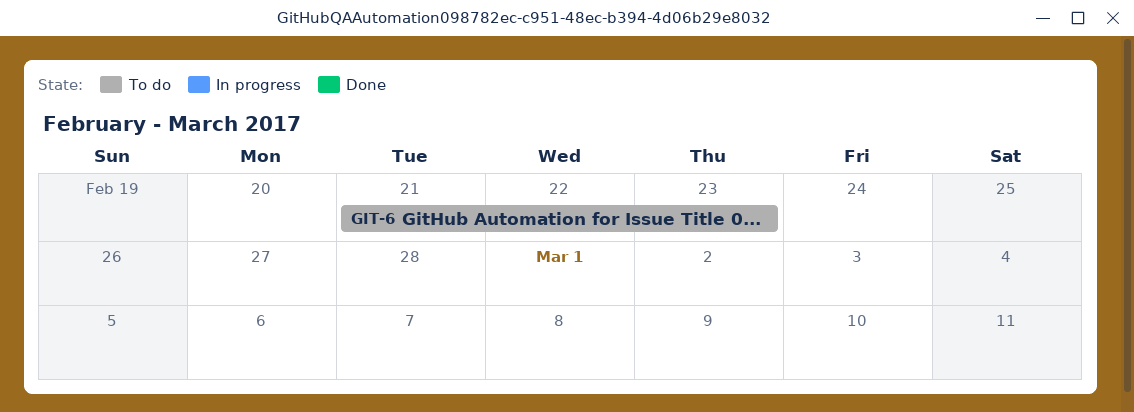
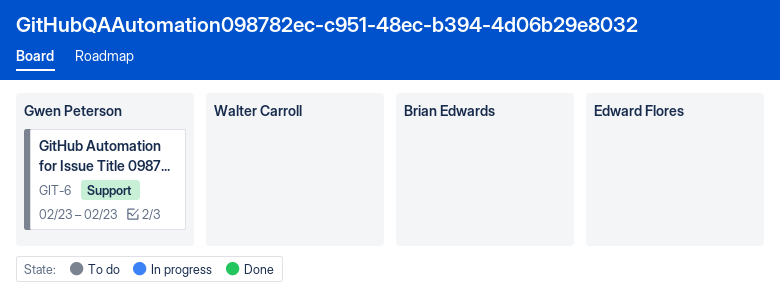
GIT-6, start: Feb 21 -> Feb 23

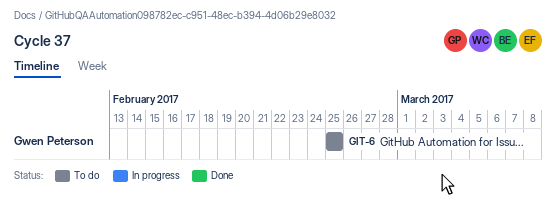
GIT-6, start: Feb 23 -> Feb 25
GIT-6, due: Feb 23 -> Feb 25

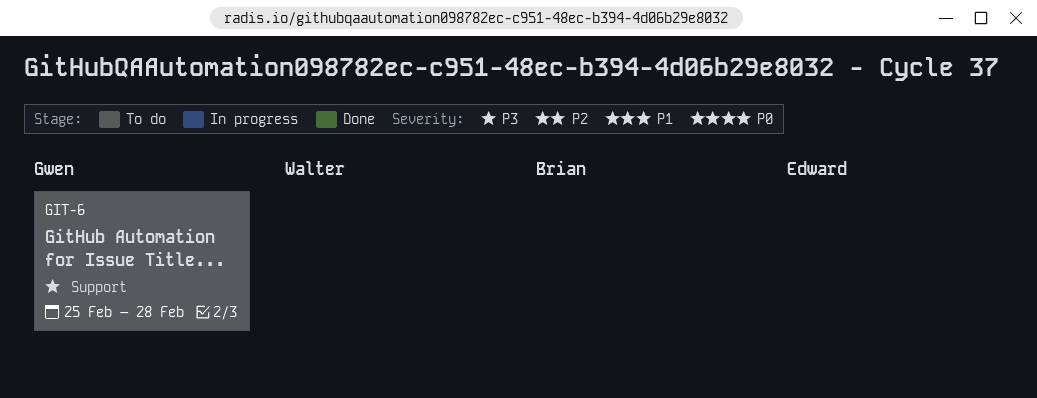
GIT-6, due: Feb 25 -> Feb 28

